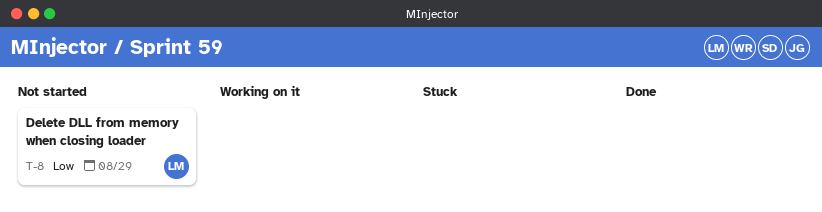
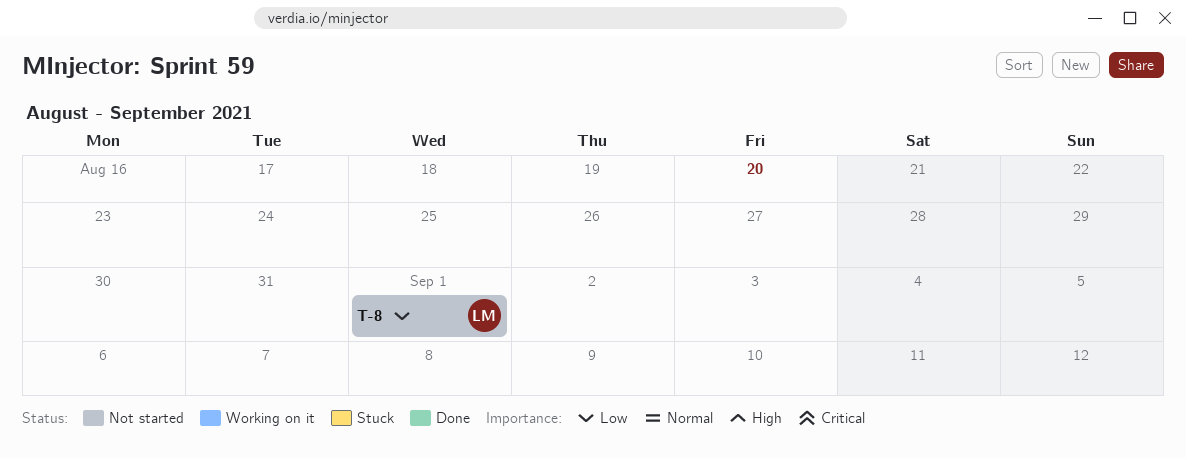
T-8, due: Aug 29 -> Sep 1

